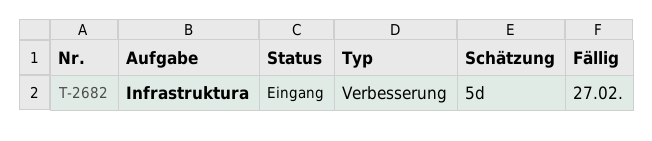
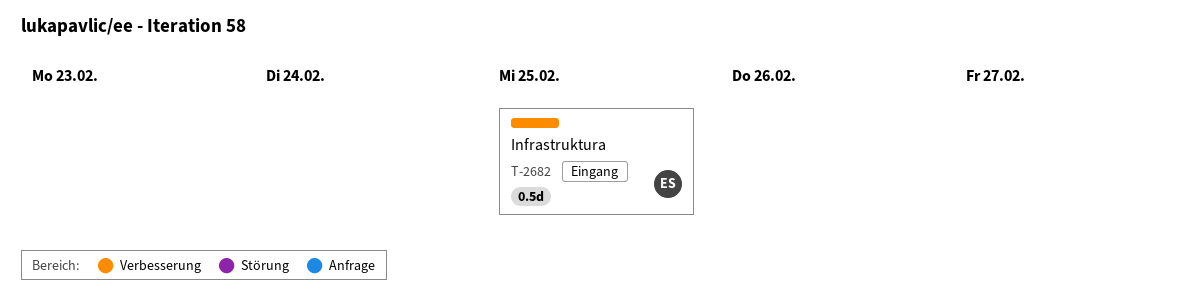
T-2682, estimate: 5d -> 0.5d
T-2682, due: Feb 27 -> Feb 25

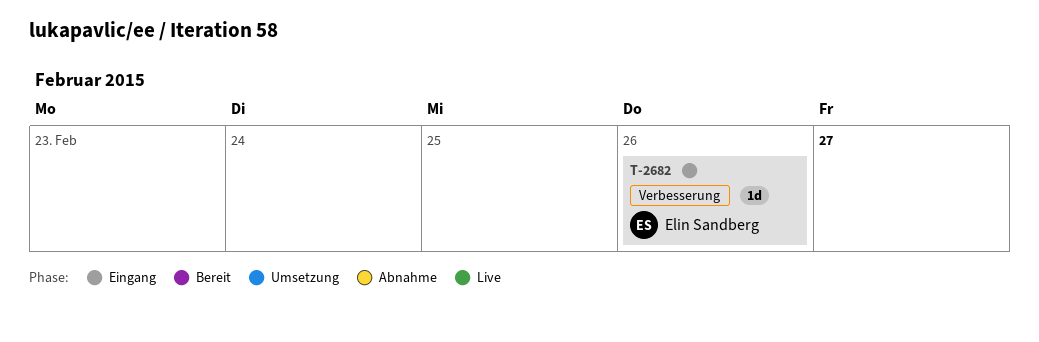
T-2682, estimate: 0.5d -> 1d
T-2682, due: Feb 25 -> Feb 26

